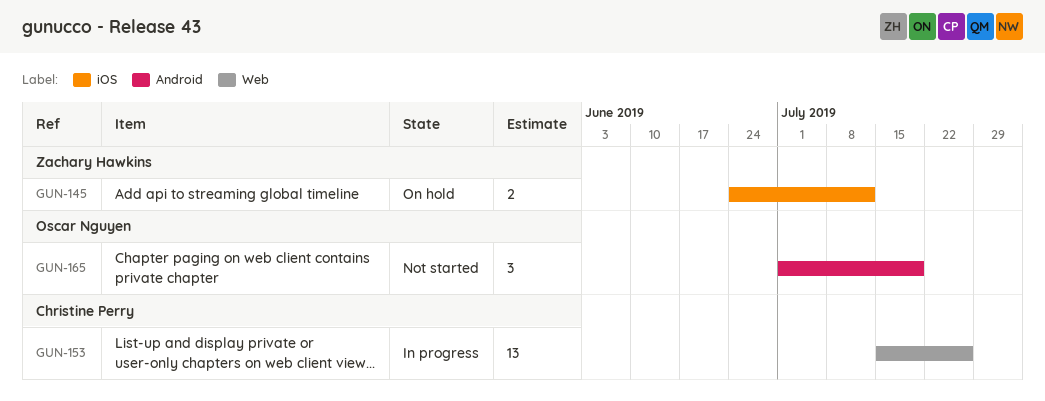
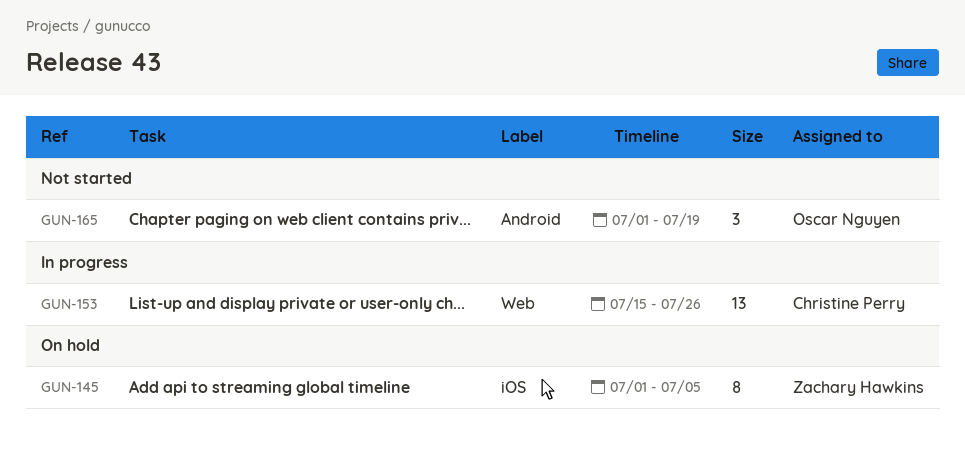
GUN-145, estimate: 2 -> 8
GUN-145, start: Jun 24 -> Jul 1
GUN-145, due: Jul 12 -> Jul 5

